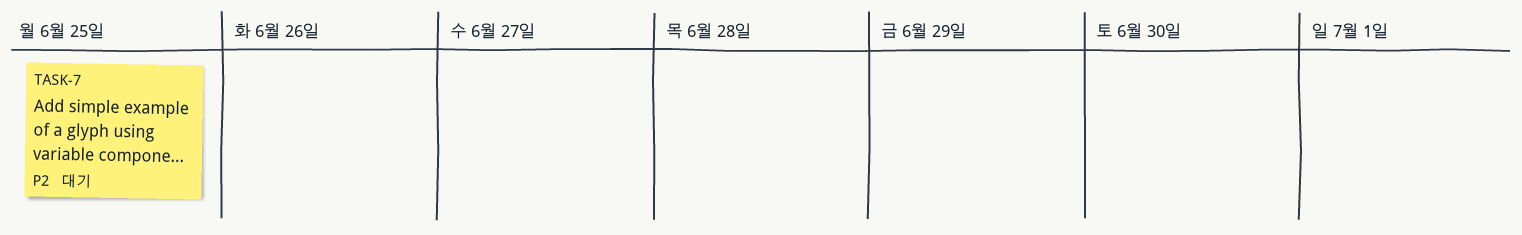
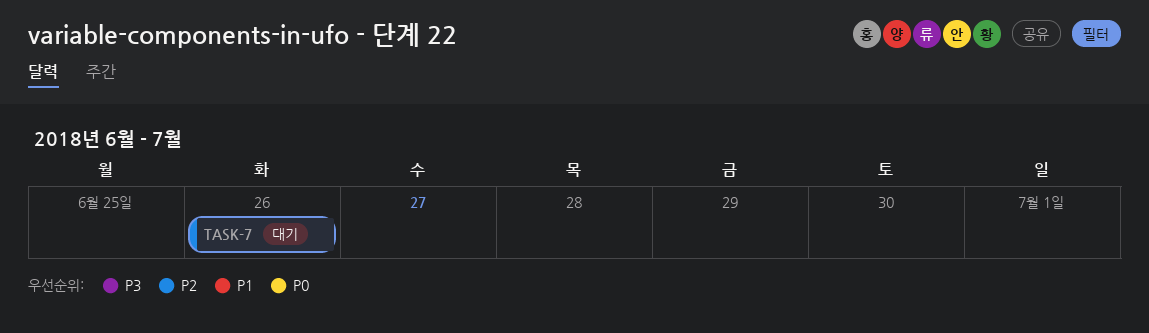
TASK-7, due: Jun 25 -> Jun 26

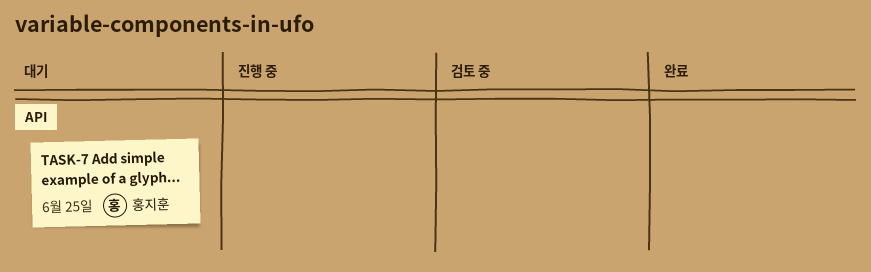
TASK-7, due: Jun 26 -> Jun 25

